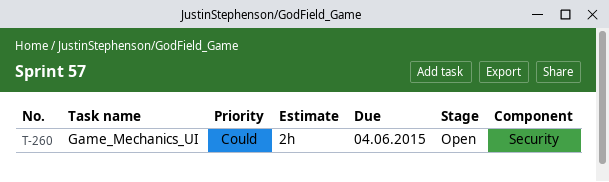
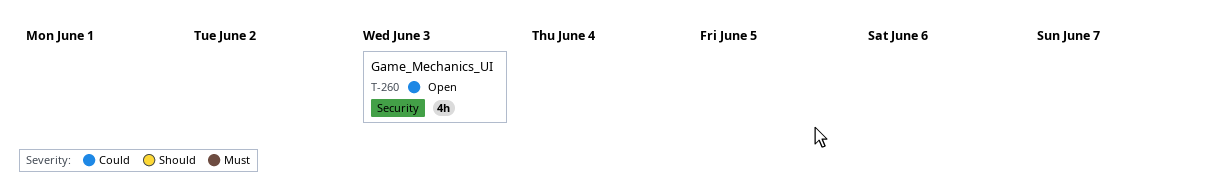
T-260, estimate: 2h -> 4h
T-260, due: Jun 4 -> Jun 3

